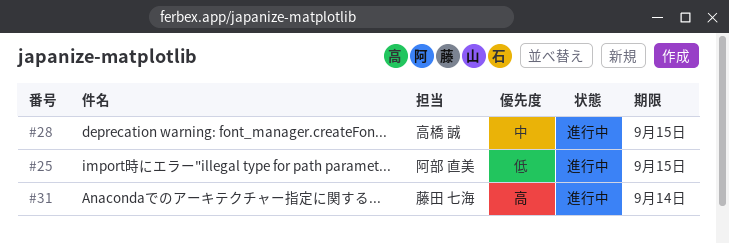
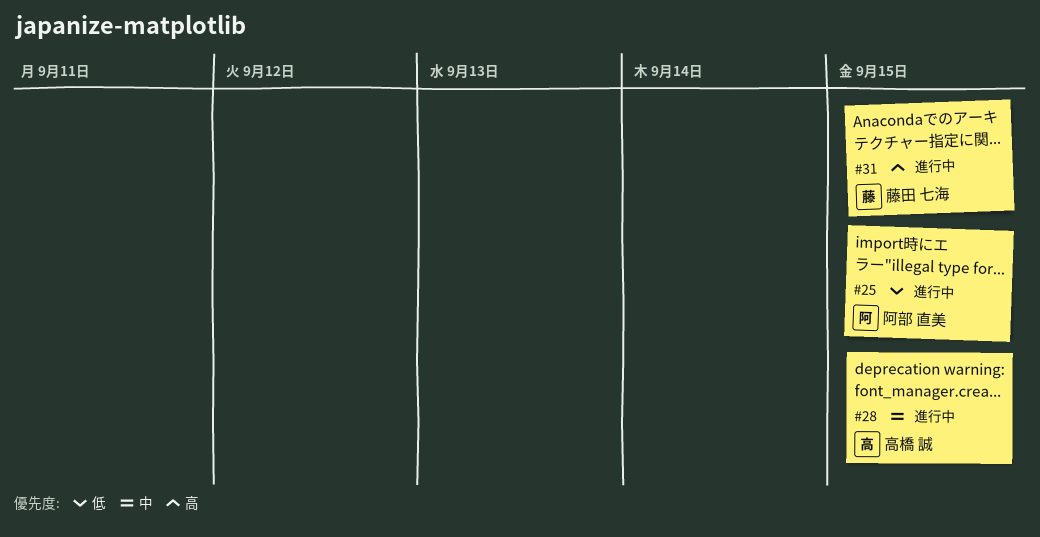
#31, due: Sep 14 -> Sep 15

